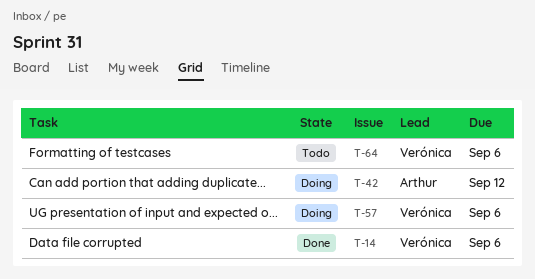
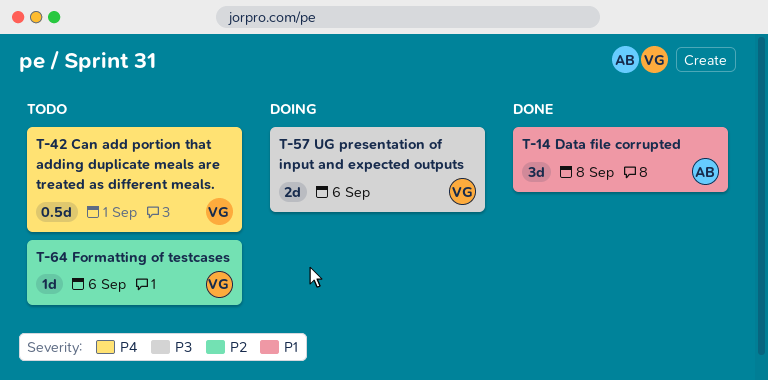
T-14, owner: Verónica -> Arthur
T-14, due: Sep 6 -> Sep 8
T-42, status: Doing -> Todo
T-42, owner: Arthur -> Verónica
T-42, due: Sep 12 -> Sep 1

